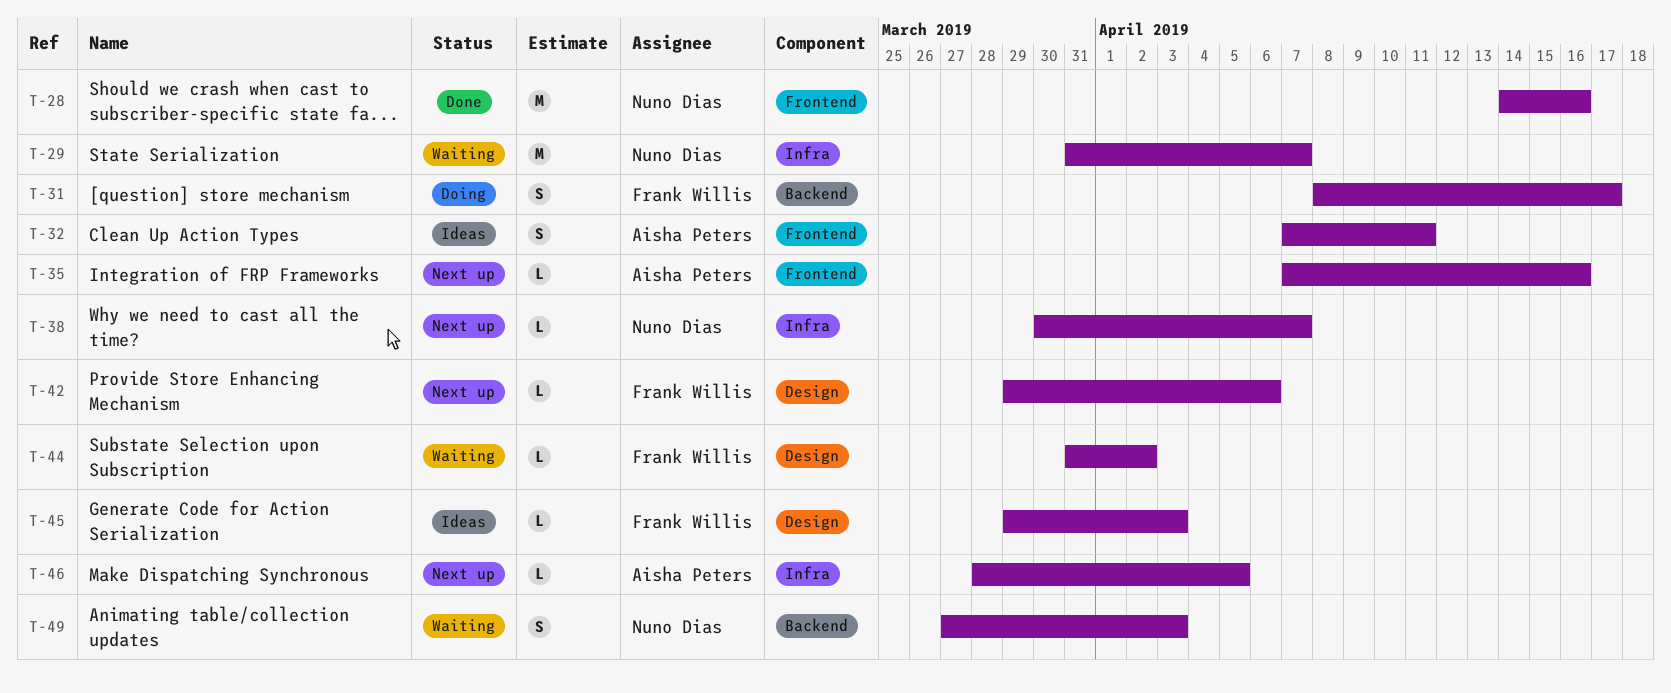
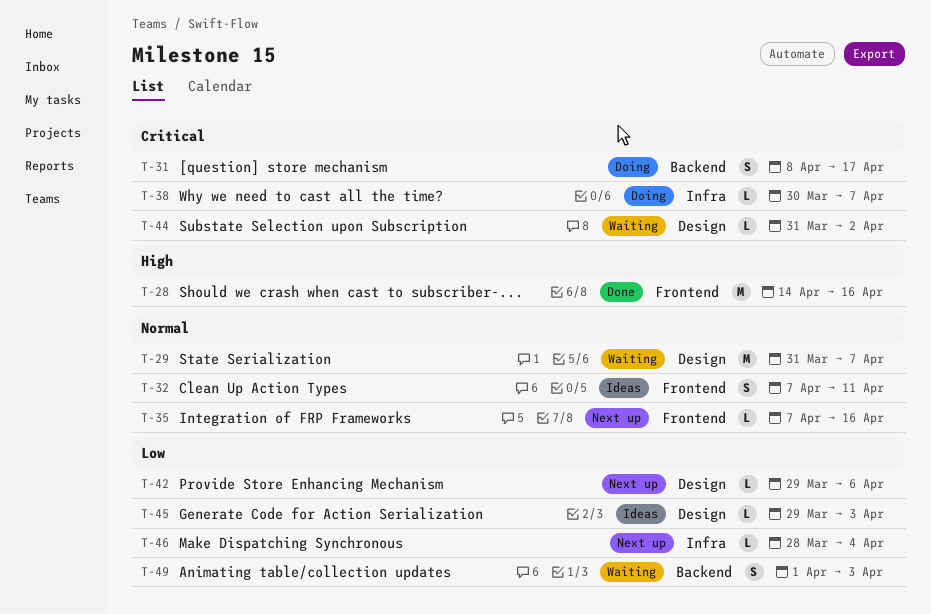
T-29, label: Infra -> Design
T-38, status: Next up -> Doing
T-46, due: Apr 5 -> Apr 4
T-49, start: Mar 27 -> Apr 1

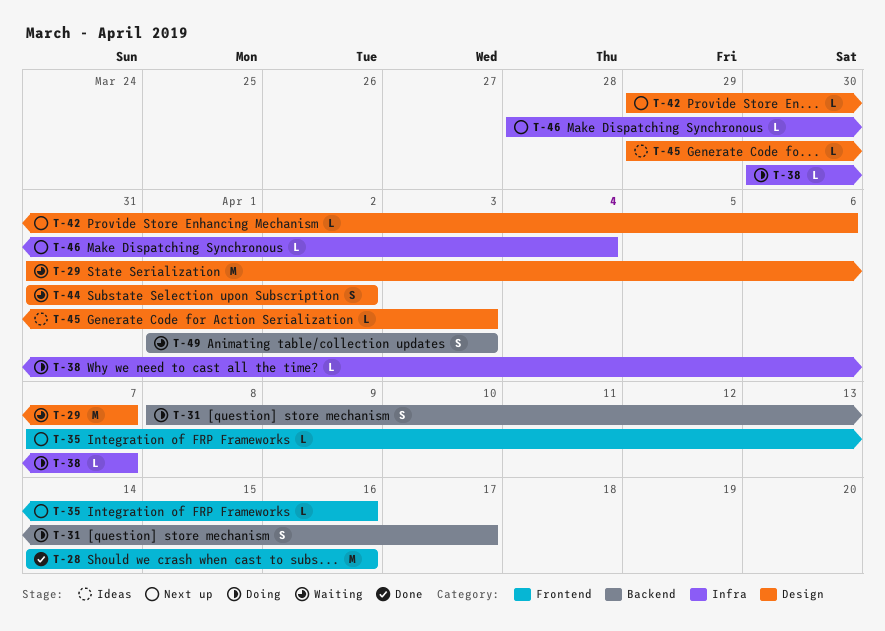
T-32: present -> none
T-44, estimate: L -> S

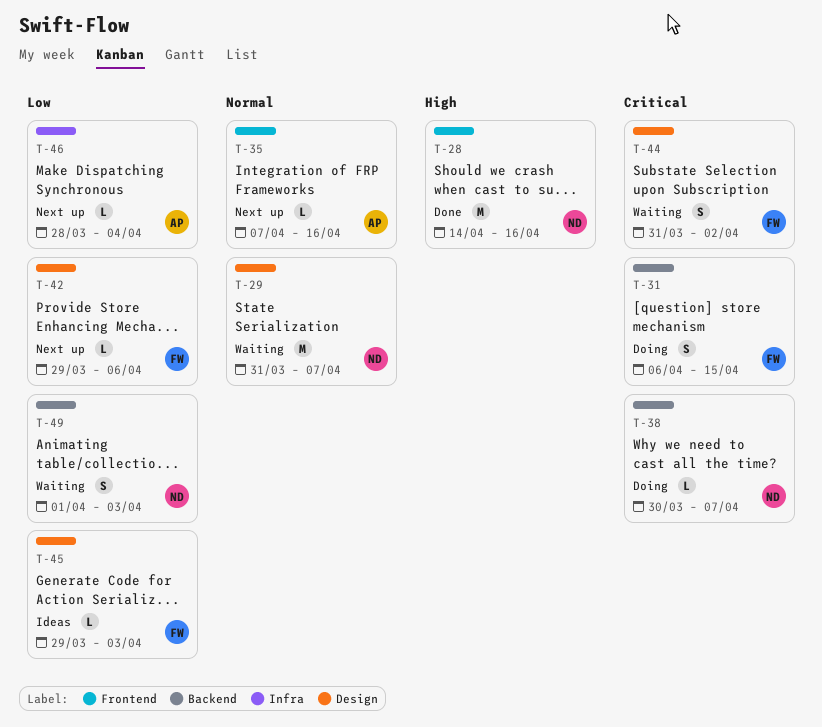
T-31, start: Apr 8 -> Apr 6
T-31, due: Apr 17 -> Apr 15
T-38, label: Infra -> Backend

